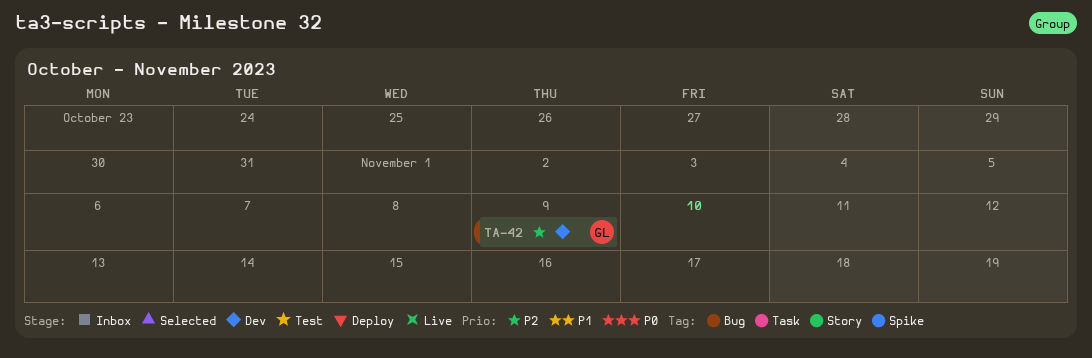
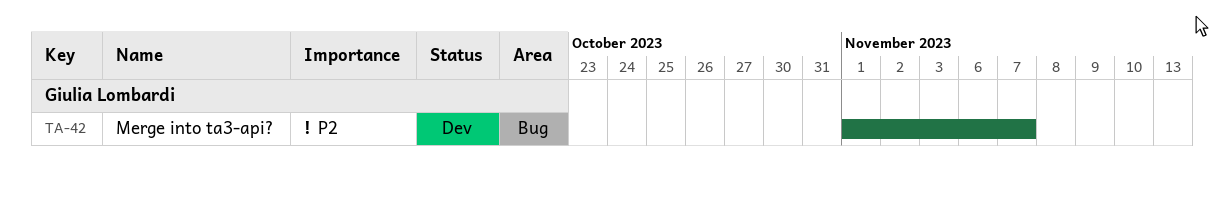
TA-42, due: Nov 9 -> Nov 7

